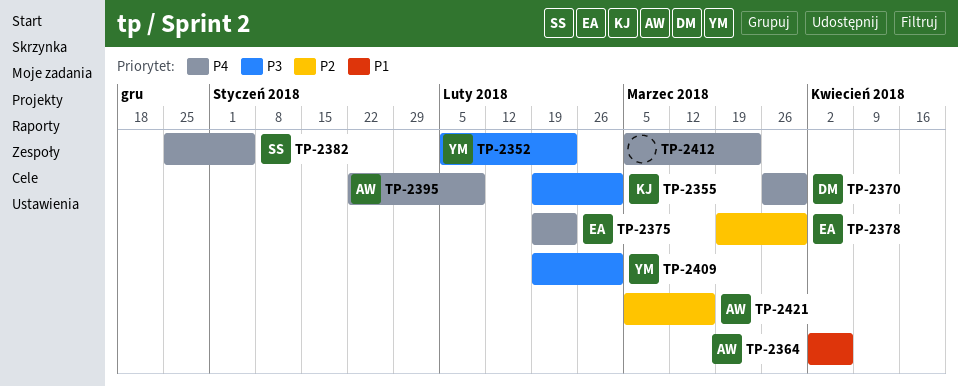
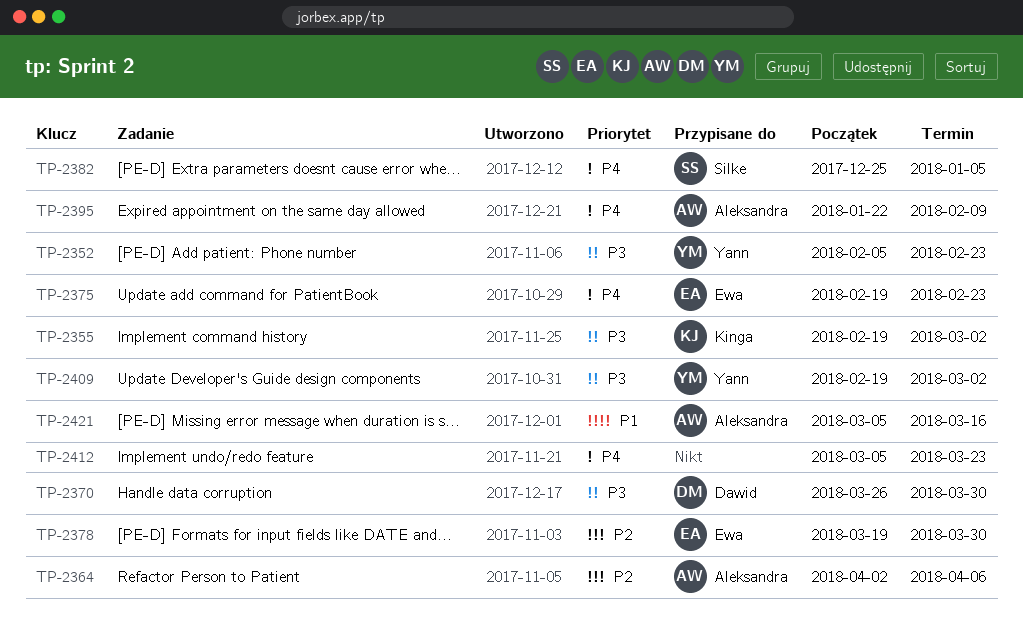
TP-2364, priority: P1 -> P2
TP-2370, priority: P4 -> P3
TP-2421, priority: P2 -> P1

